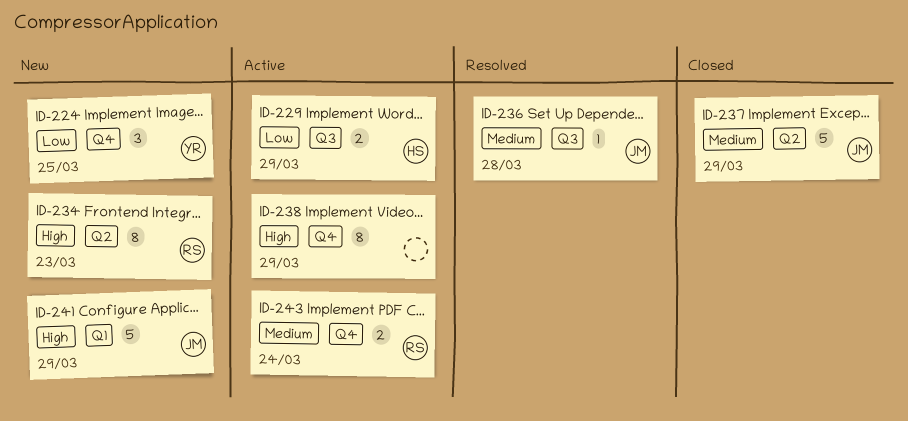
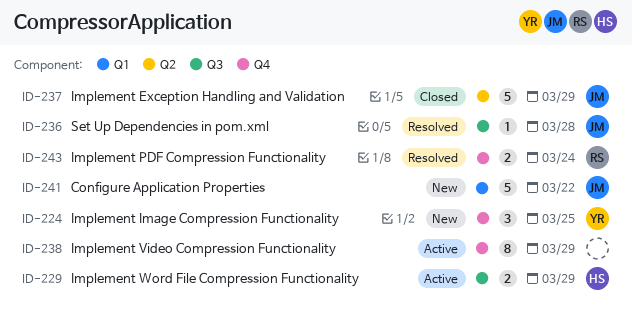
ID-234: present -> none
ID-241, due: Mar 29 -> Mar 22
ID-243, status: Active -> Resolved

